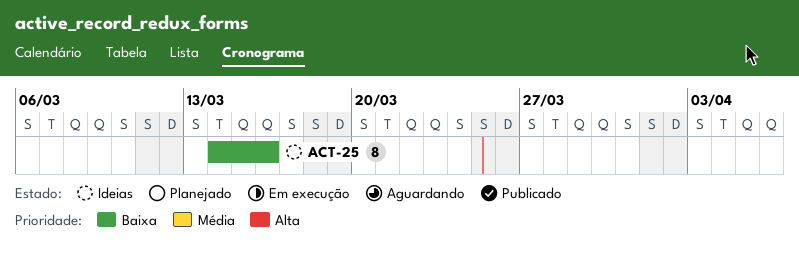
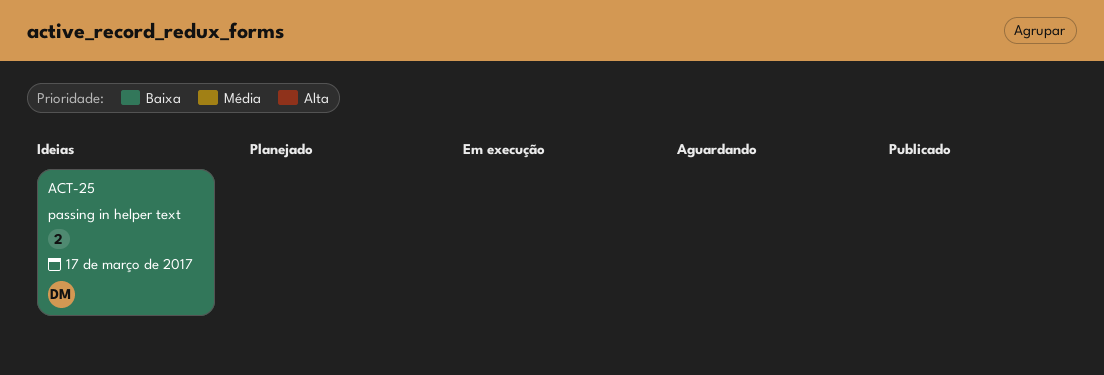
ACT-25, estimate: 8 -> 2
ACT-25, due: Mar 16 -> Mar 17

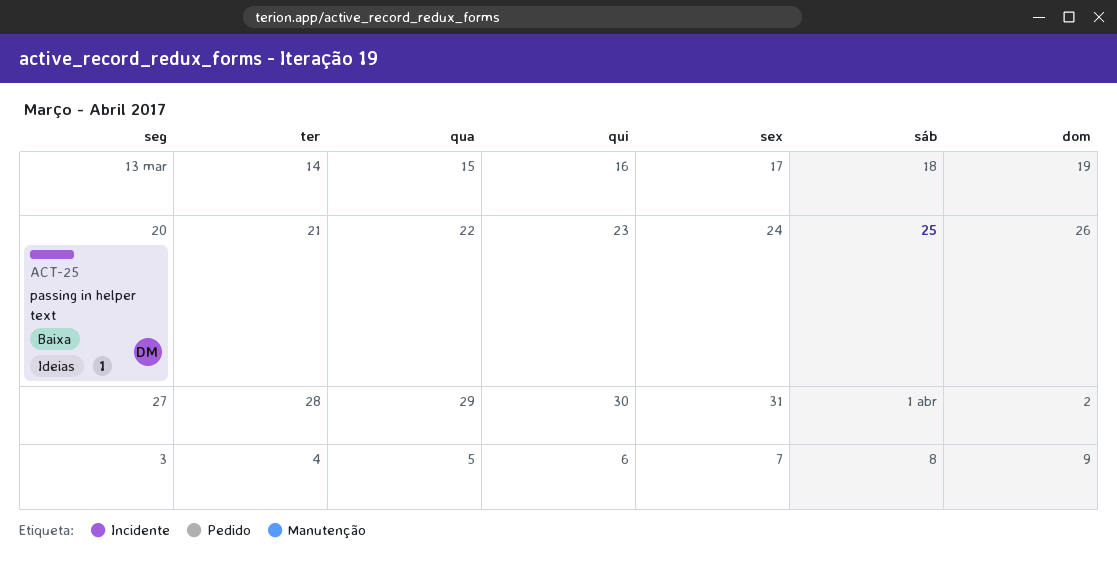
ACT-25, estimate: 2 -> 1
ACT-25, due: Mar 17 -> Mar 20

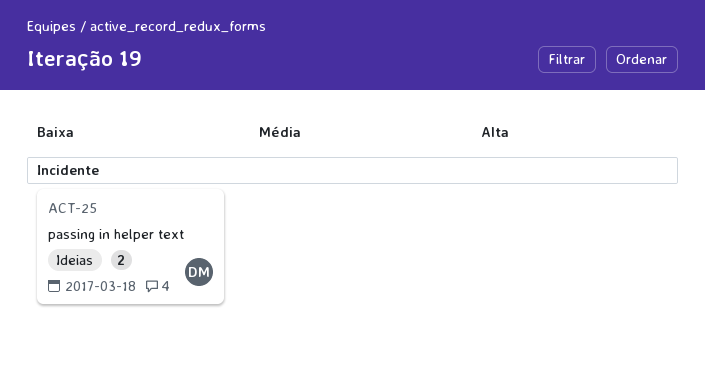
ACT-25, estimate: 1 -> 2
ACT-25, due: Mar 20 -> Mar 18

